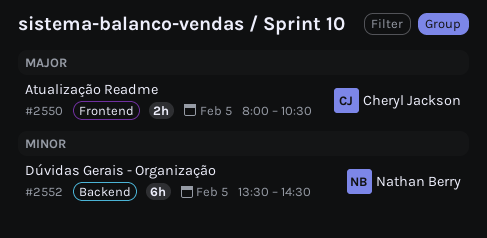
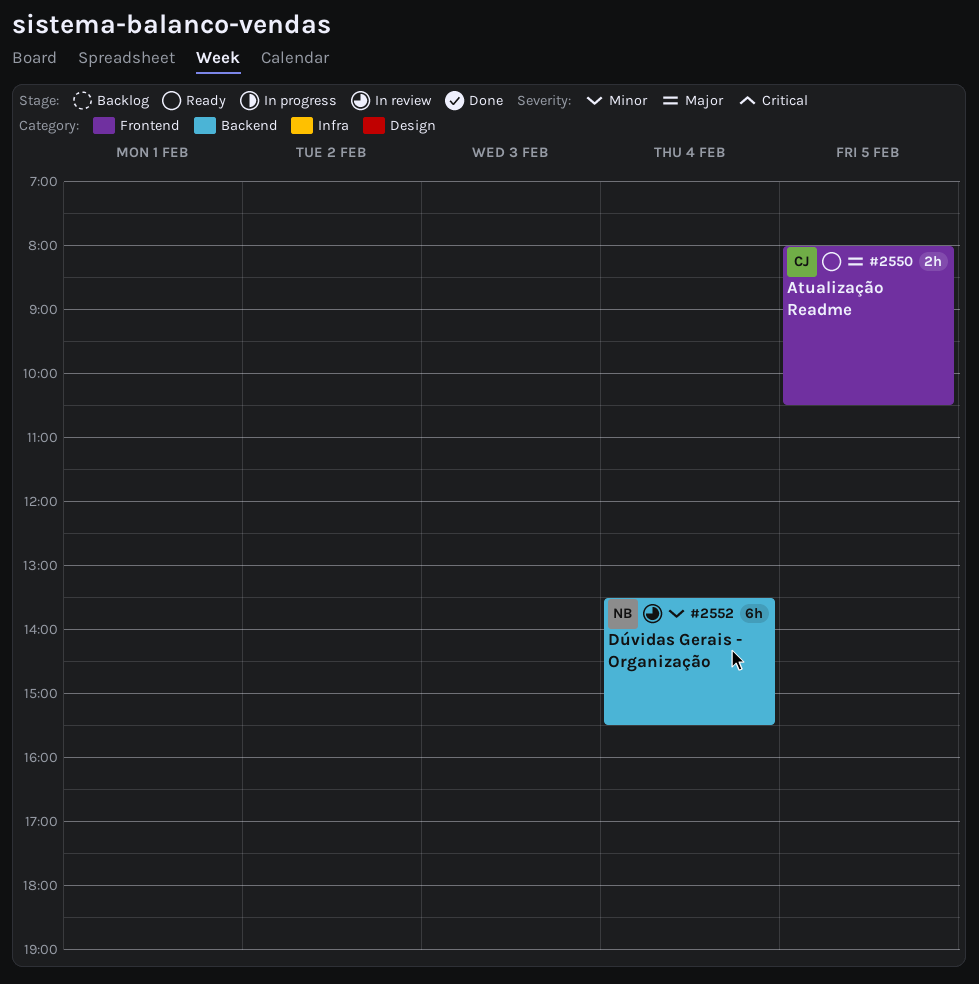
#2552, day: Feb 5 -> Feb 4
#2552, ends: 14:30 -> 15:30

